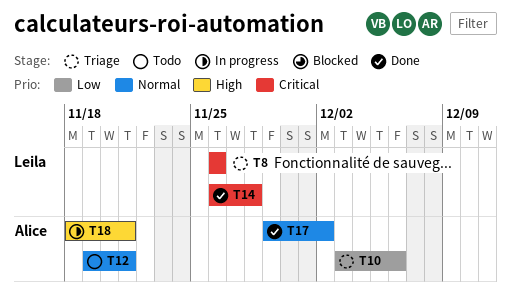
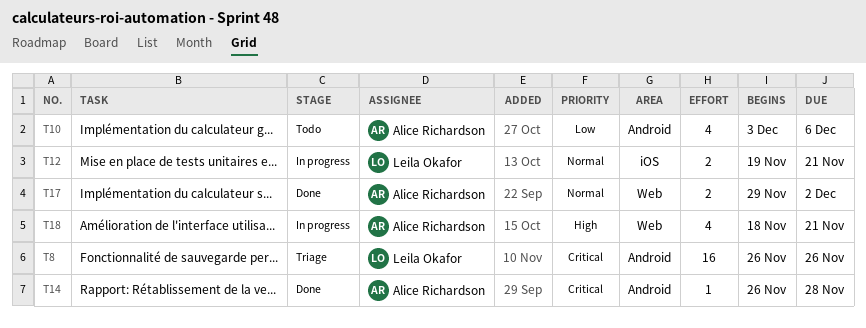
T10, status: Triage -> Todo
T12, status: Todo -> In progress
T12, owner: Alice Richardson -> Leila Okafor
T14, owner: Leila Okafor -> Alice Richardson

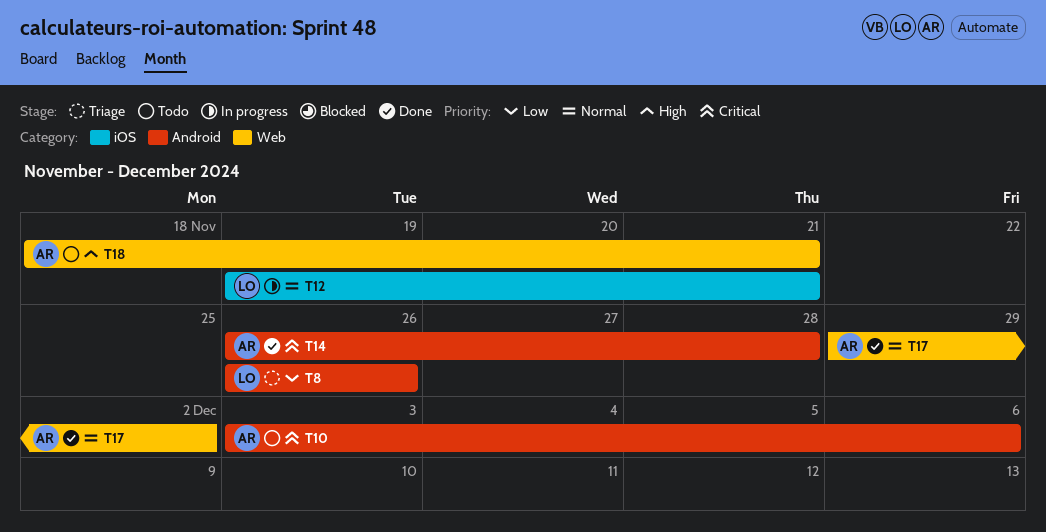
T8, priority: Critical -> Low
T10, priority: Low -> Critical
T18, status: In progress -> Todo

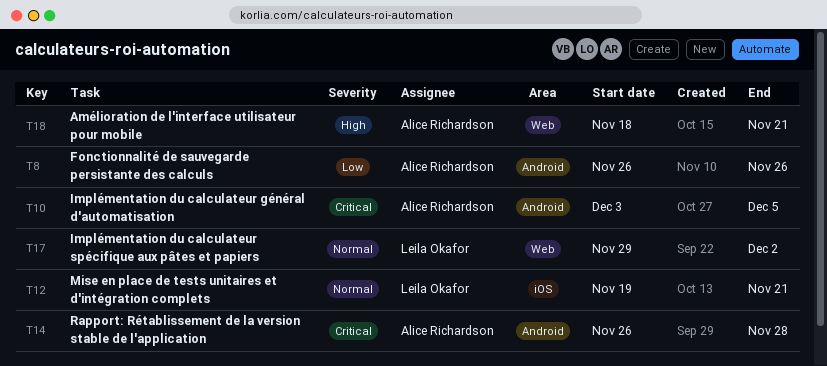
T8, owner: Leila Okafor -> Alice Richardson
T10, due: Dec 6 -> Dec 5
T17, owner: Alice Richardson -> Leila Okafor

